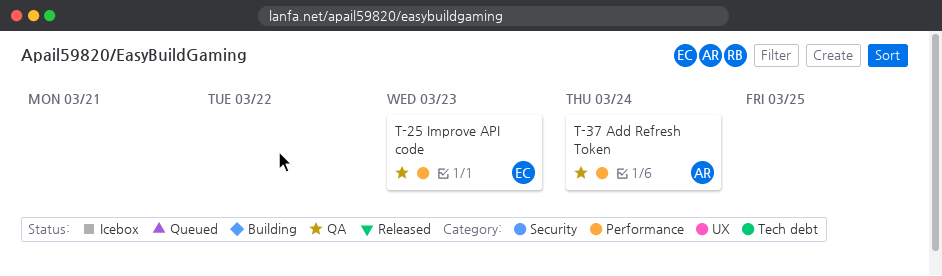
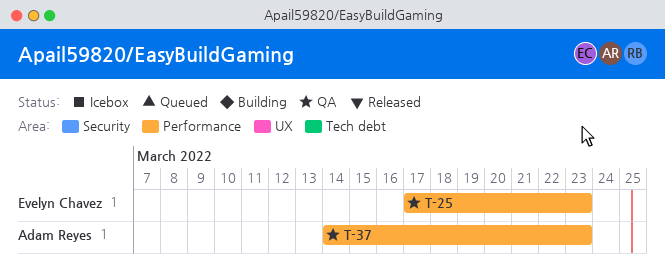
T-37, due: Mar 24 -> Mar 23

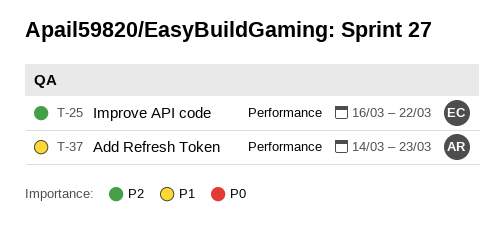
T-25, start: Mar 17 -> Mar 16
T-25, due: Mar 23 -> Mar 22

